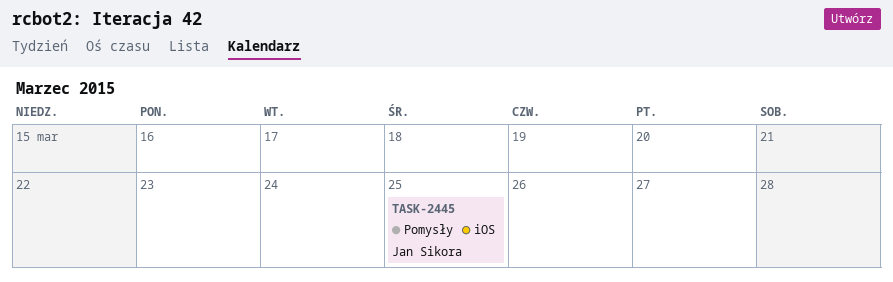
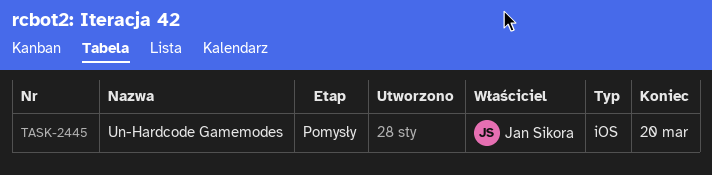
TASK-2445, due: Mar 25 -> Mar 20

